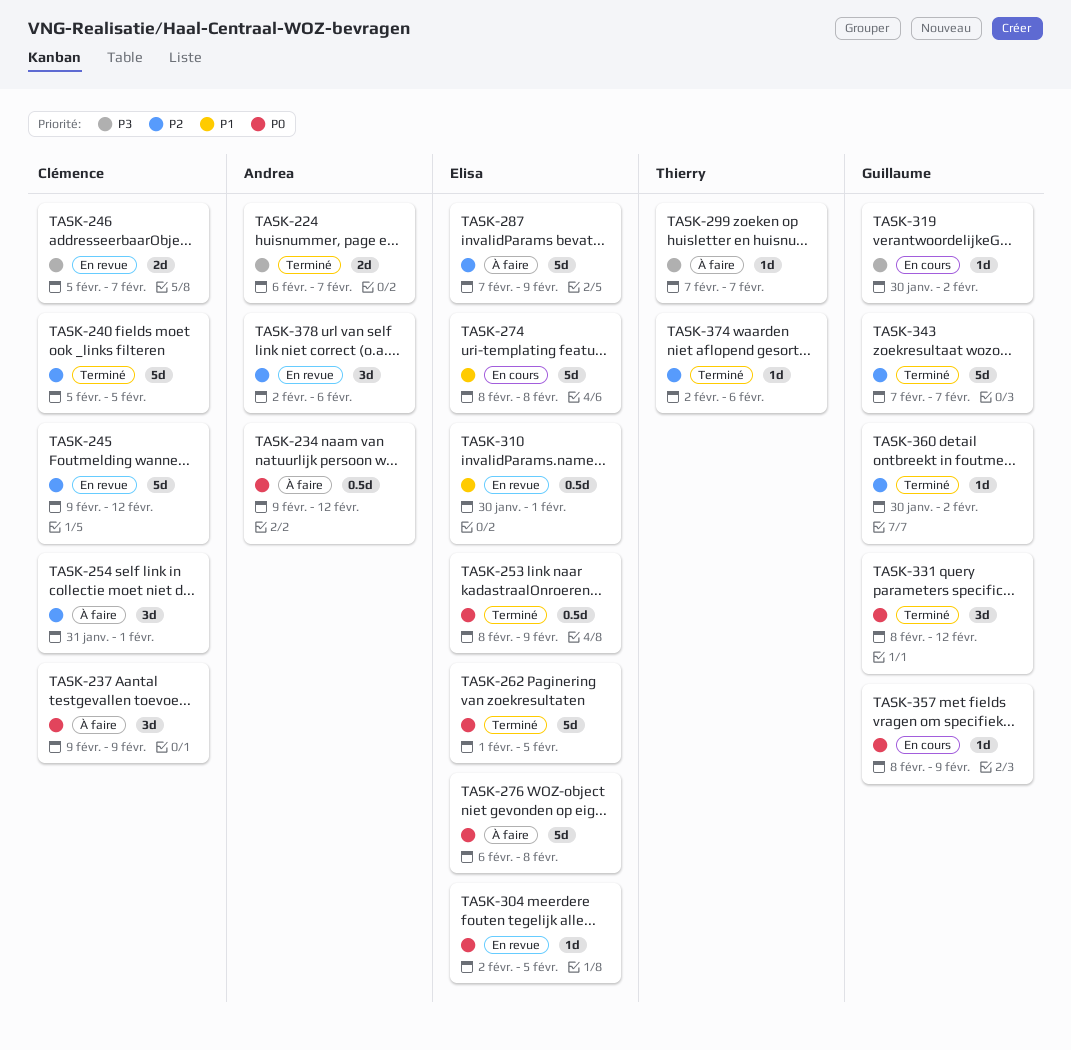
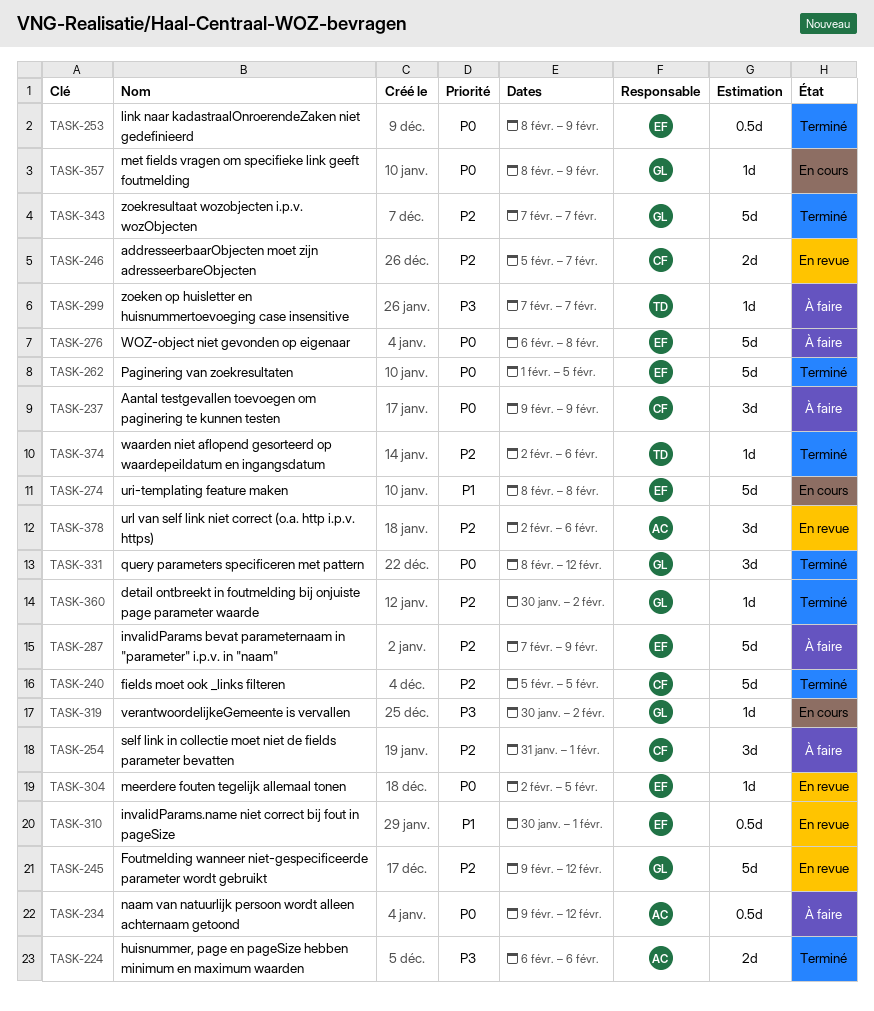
TASK-224, due: Feb 7 -> Feb 6
TASK-245, owner: Clémence -> Guillaume
TASK-246, priority: P3 -> P2

